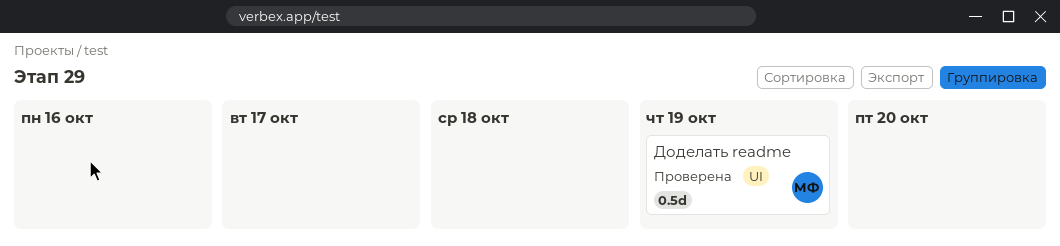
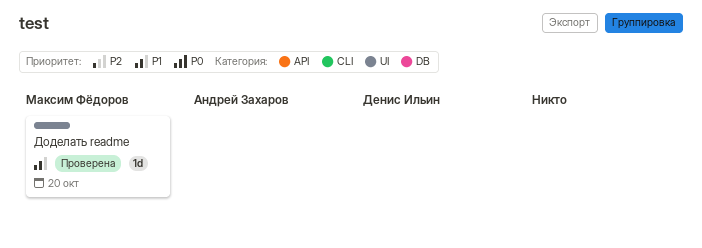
Доделать readme, estimate: 0.5d -> 1d
Доделать readme, due: Oct 19 -> Oct 20

